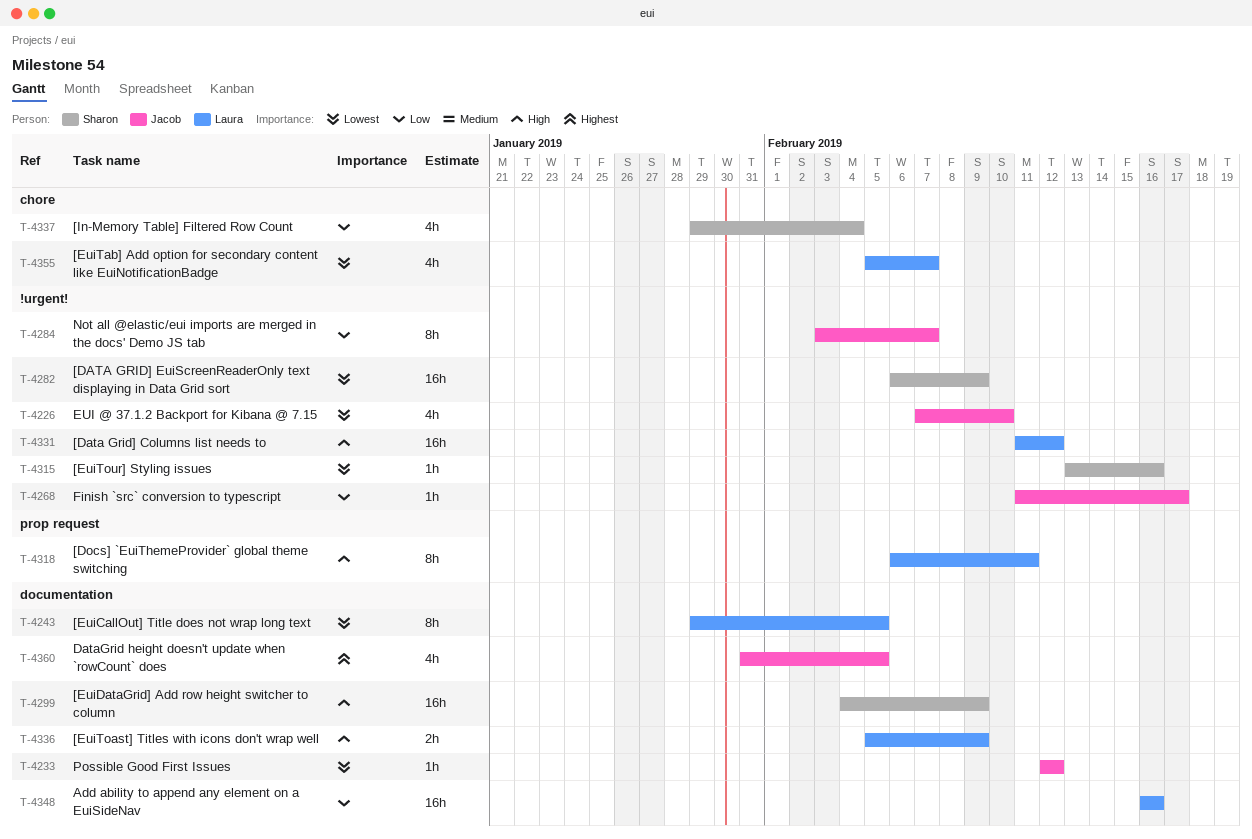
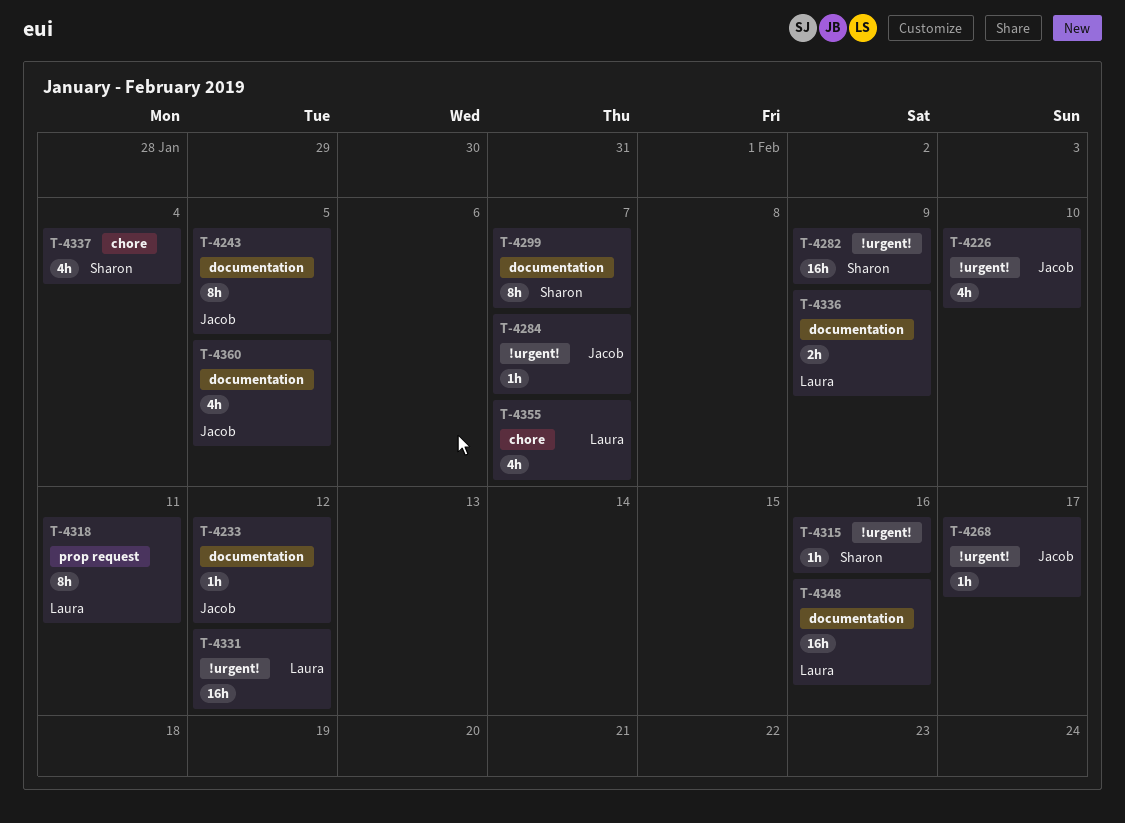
T-4243, owner: Laura -> Jacob
T-4284, estimate: 8h -> 1h
T-4299, estimate: 16h -> 8h
T-4299, due: Feb 9 -> Feb 7

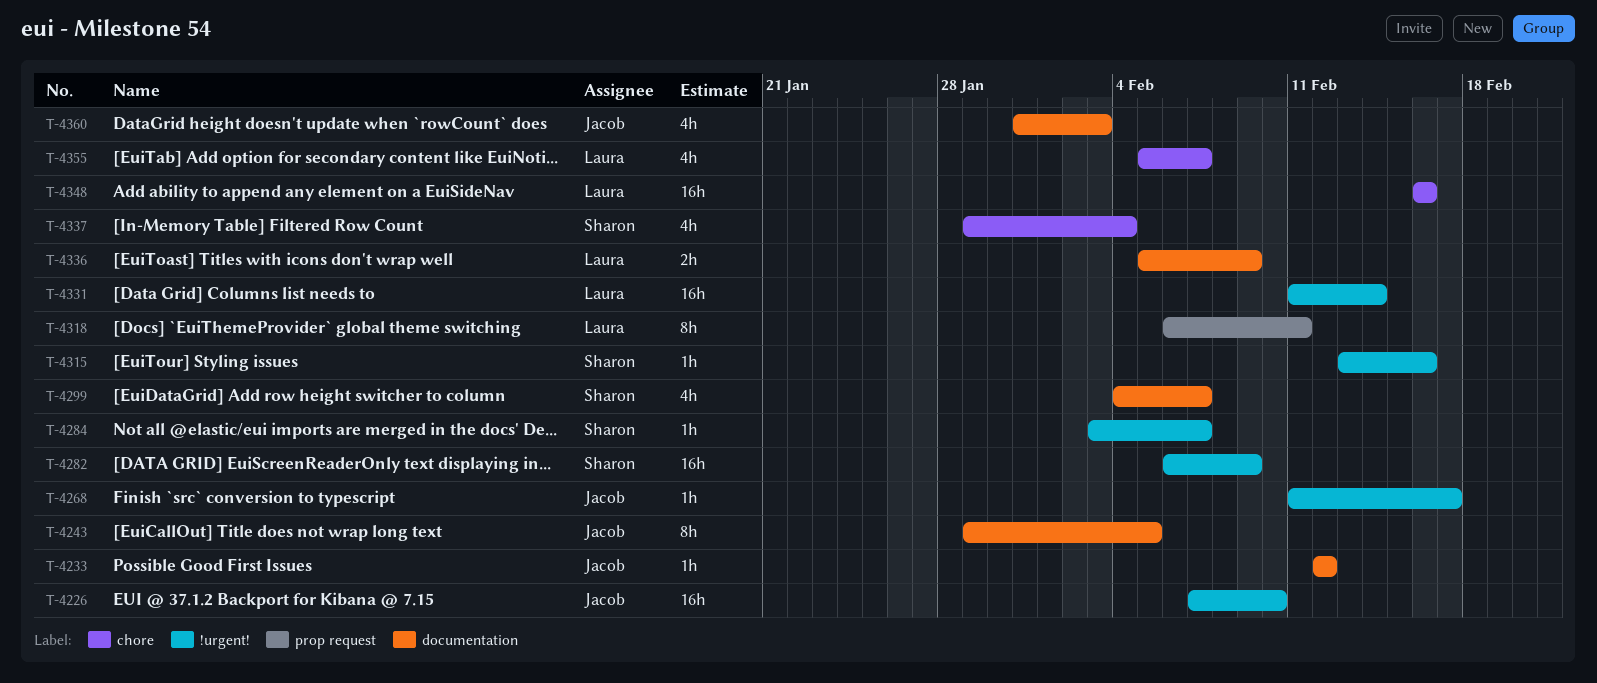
T-4226, estimate: 4h -> 16h
T-4284, owner: Jacob -> Sharon
T-4299, estimate: 8h -> 4h
T-4331, due: Feb 12 -> Feb 14
T-4348, label: documentation -> chore
T-4360, due: Feb 5 -> Feb 3

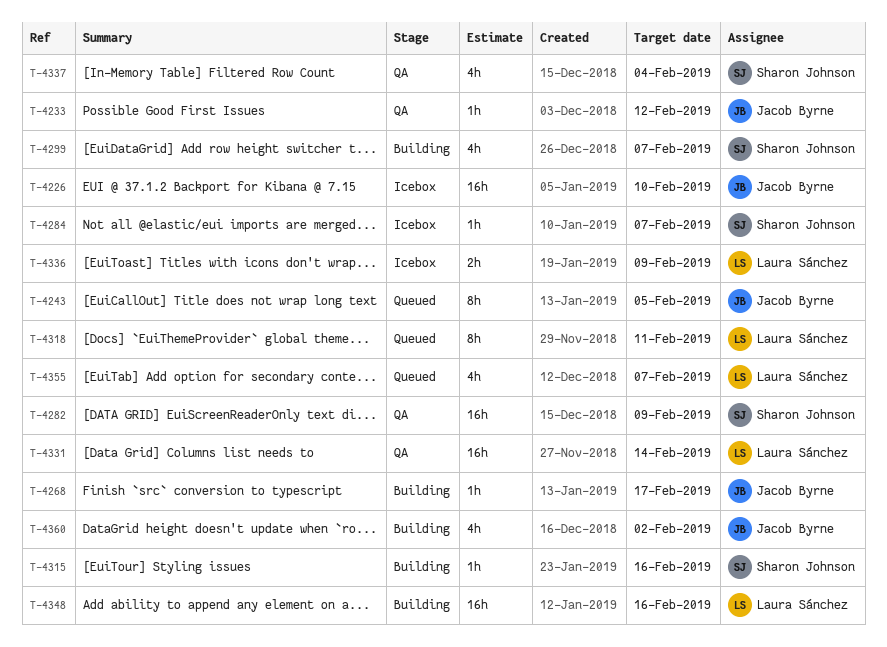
T-4360, due: Feb 3 -> Feb 2

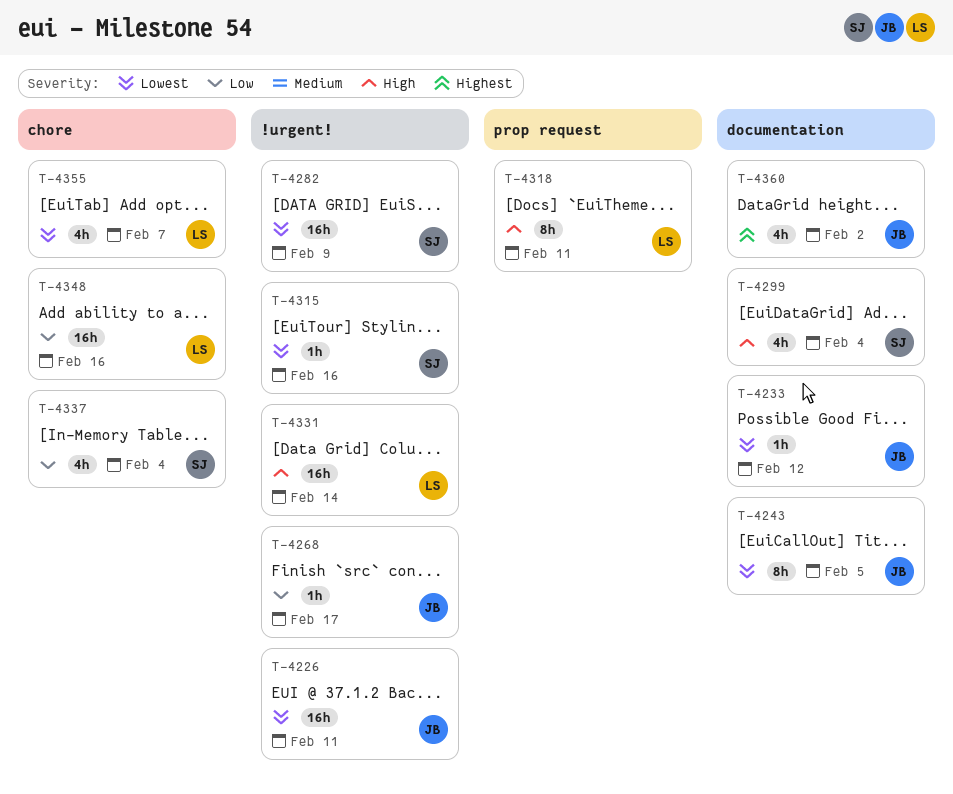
T-4226, due: Feb 10 -> Feb 11
T-4284: present -> none
T-4299, due: Feb 7 -> Feb 4
T-4336: present -> none

